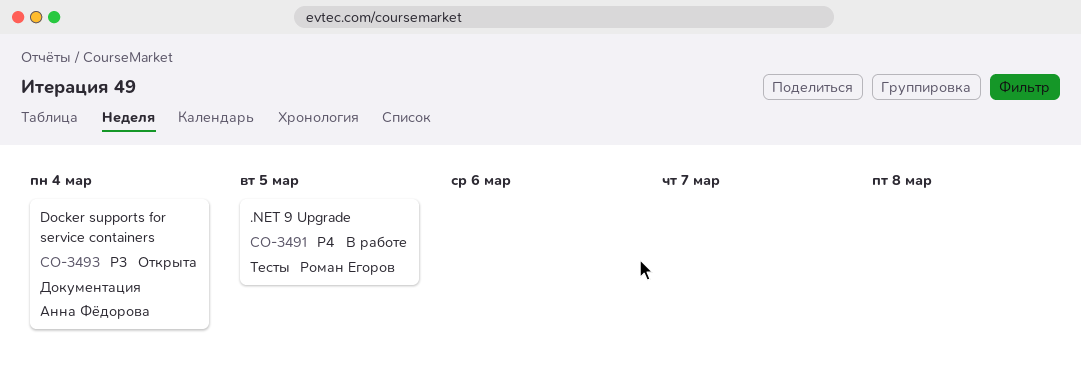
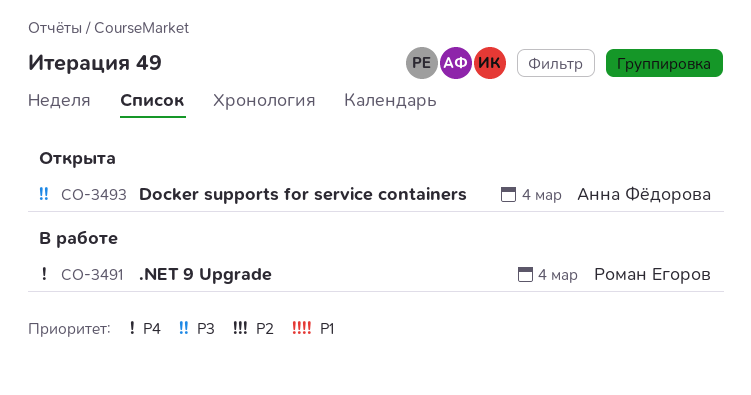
CO-3491, due: Mar 5 -> Mar 4

